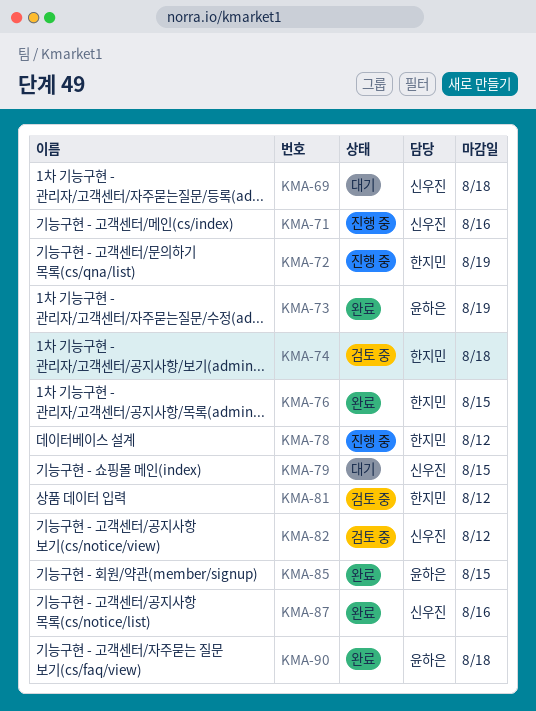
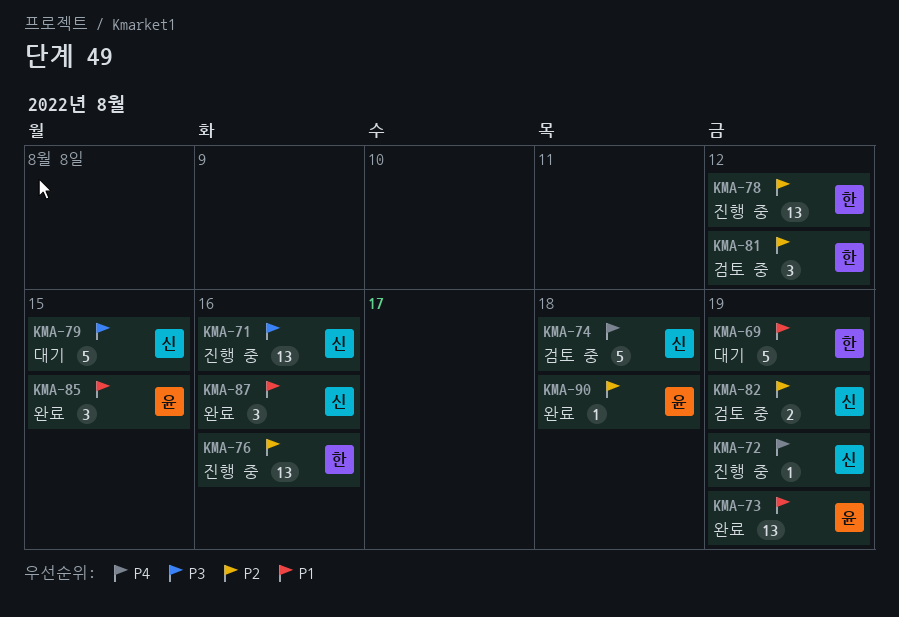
KMA-69, owner: 신우진 -> 한지민
KMA-69, due: Aug 18 -> Aug 19
KMA-72, owner: 한지민 -> 신우진
KMA-74, owner: 한지민 -> 신우진
KMA-76, status: 완료 -> 진행 중
KMA-76, due: Aug 15 -> Aug 16
KMA-82, due: Aug 12 -> Aug 19

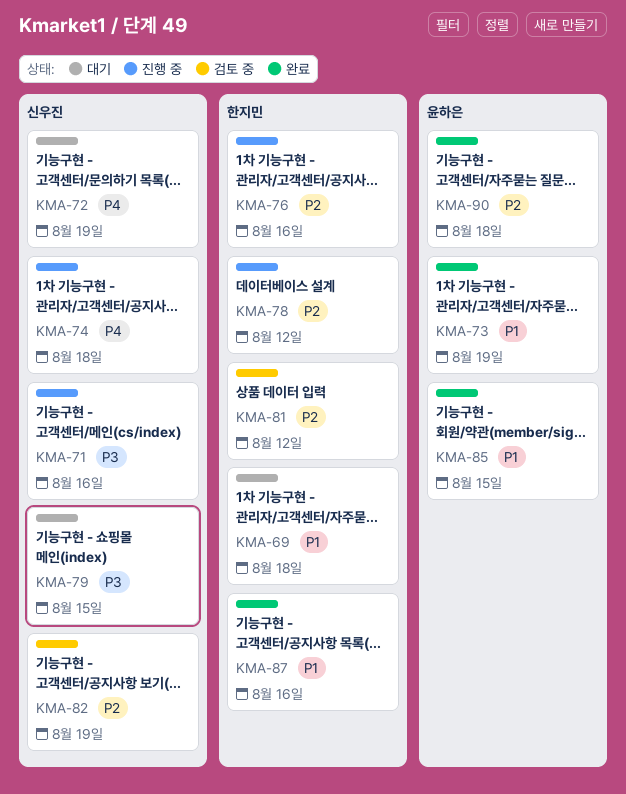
KMA-69, due: Aug 19 -> Aug 18
KMA-72, status: 진행 중 -> 대기
KMA-74, status: 검토 중 -> 진행 중
KMA-87, owner: 신우진 -> 한지민

